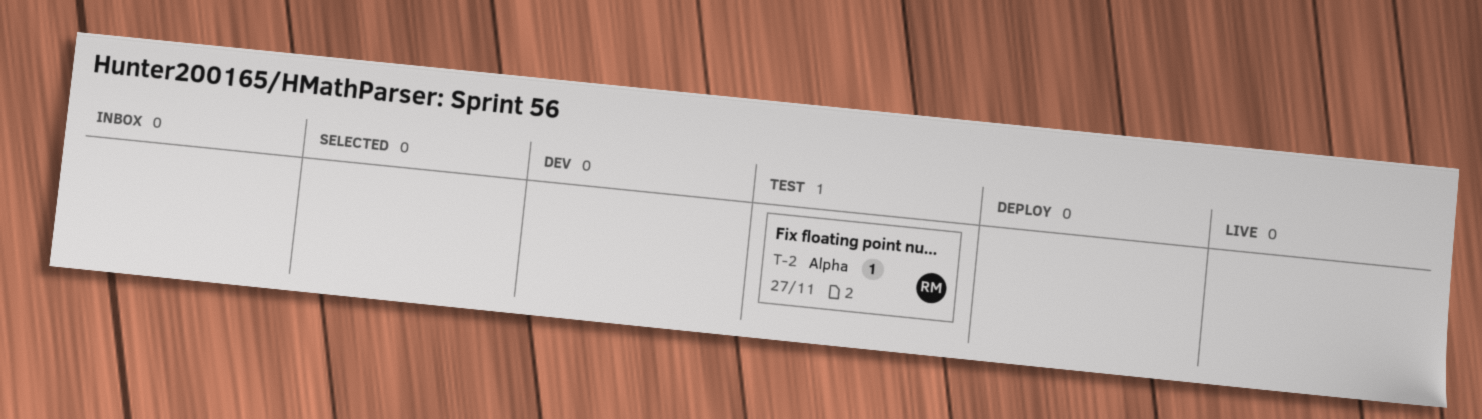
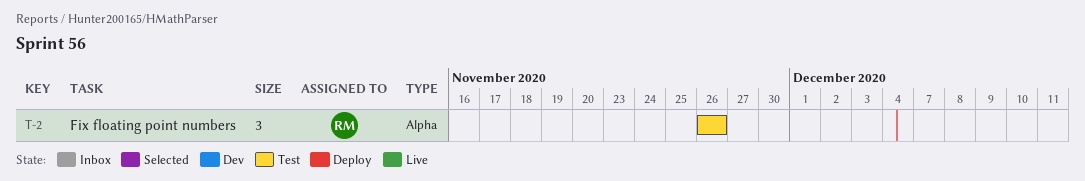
T-2, estimate: 1 -> 3
T-2, due: Nov 27 -> Nov 26

